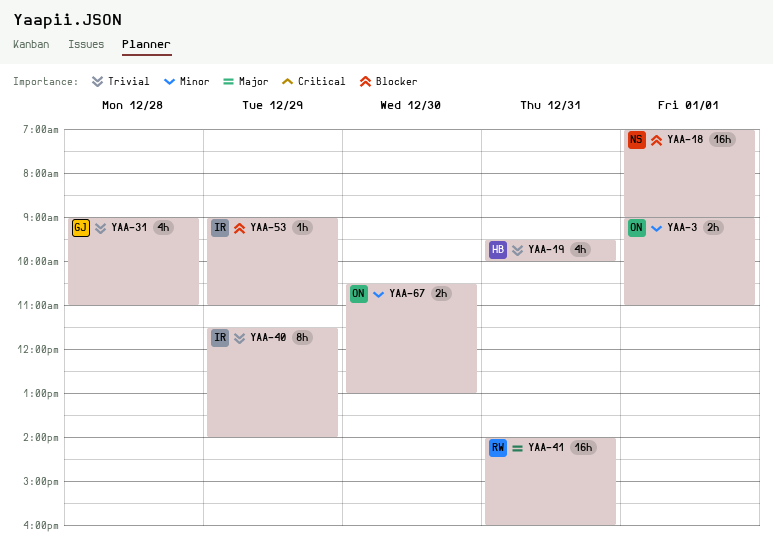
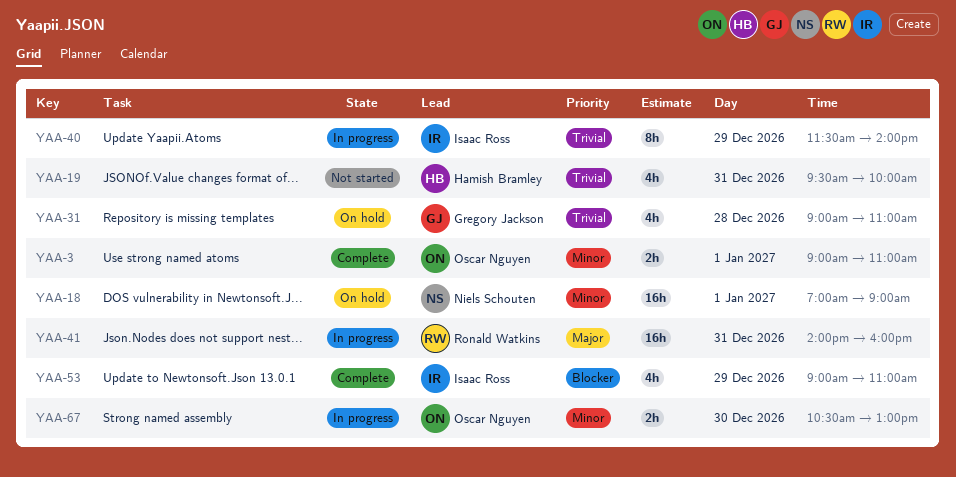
YAA-18, priority: Blocker -> Minor
YAA-53, estimate: 1h -> 4h

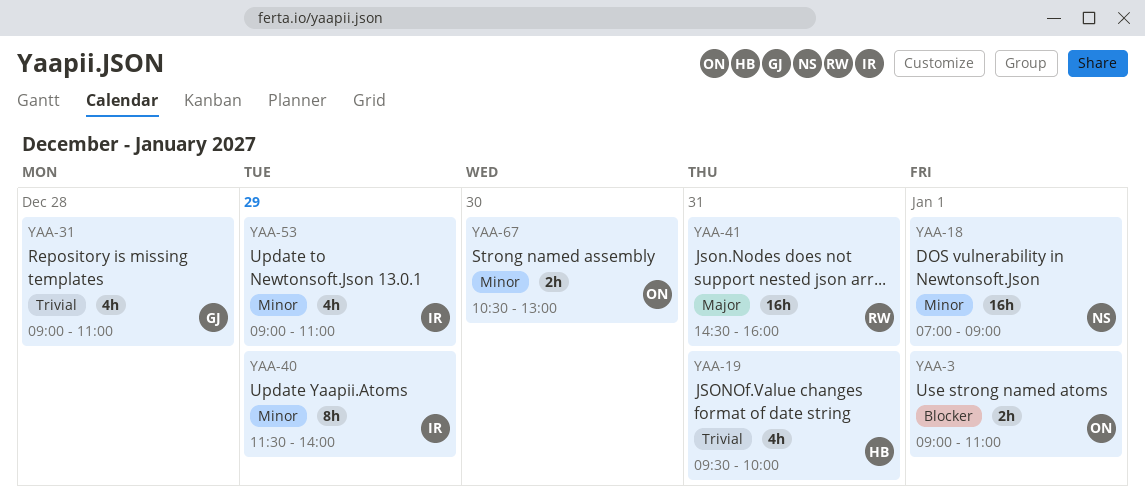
YAA-3, priority: Minor -> Blocker
YAA-40, priority: Trivial -> Minor
YAA-41, begins: 14:00 -> 14:30
YAA-53, priority: Blocker -> Minor

